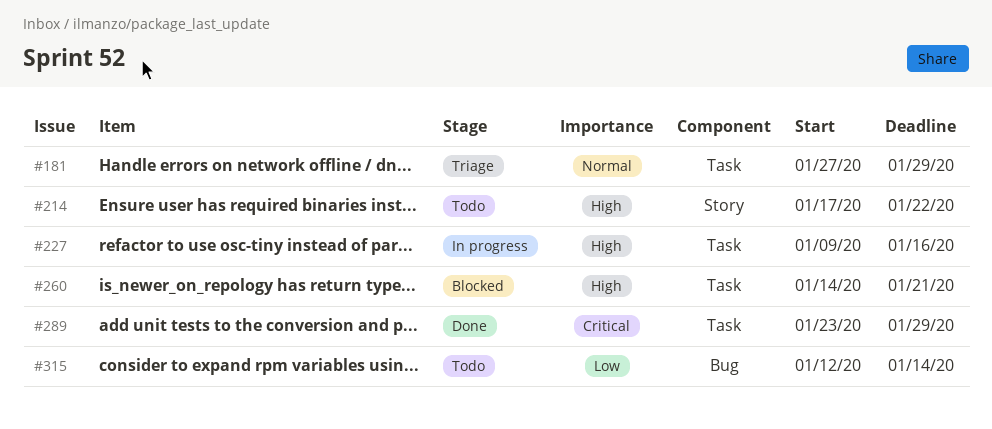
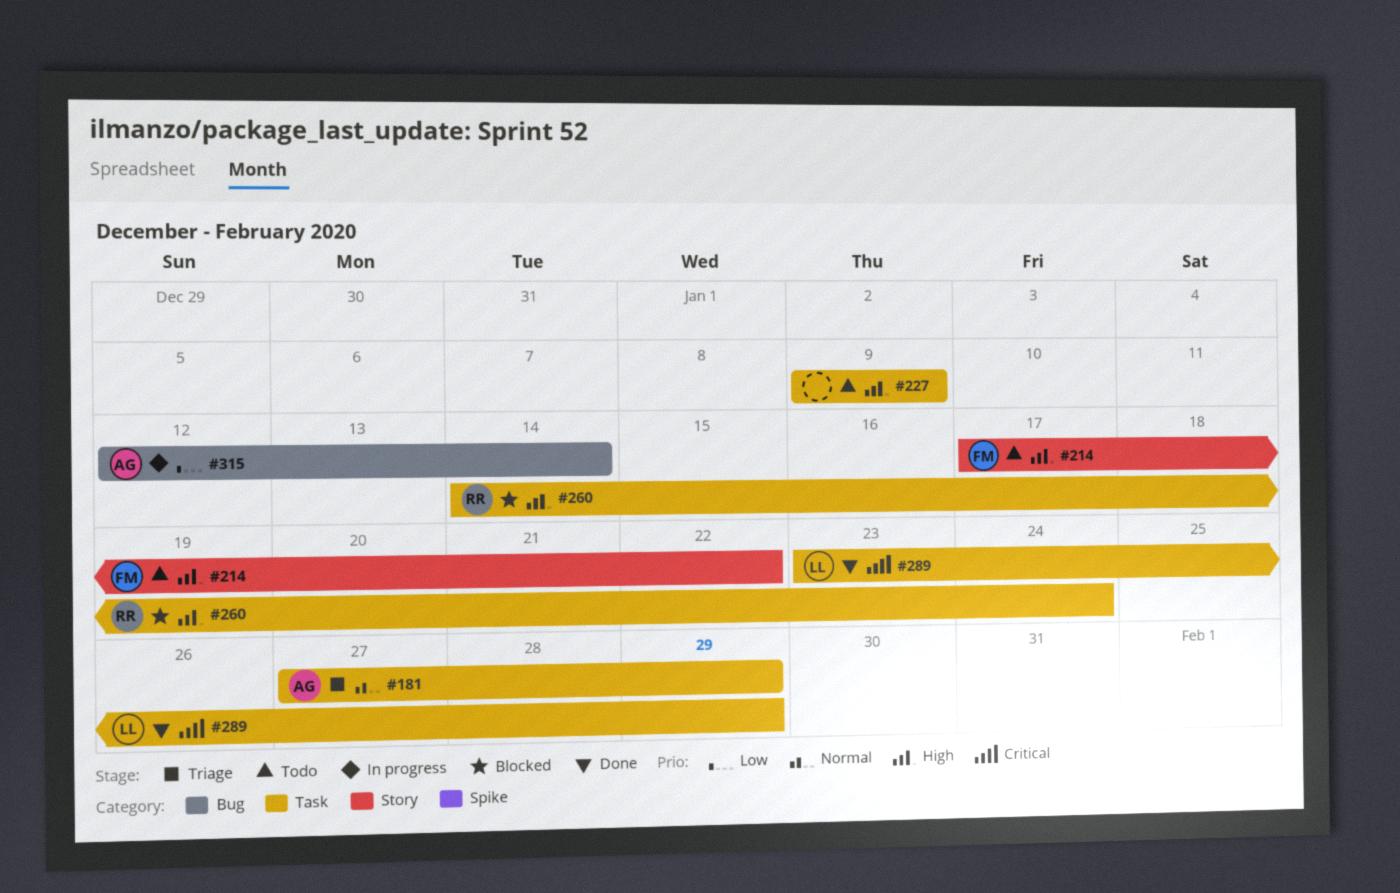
#227, status: In progress -> Todo
#227, due: Jan 16 -> Jan 9
#260, due: Jan 21 -> Jan 24
#315, status: Todo -> In progress

